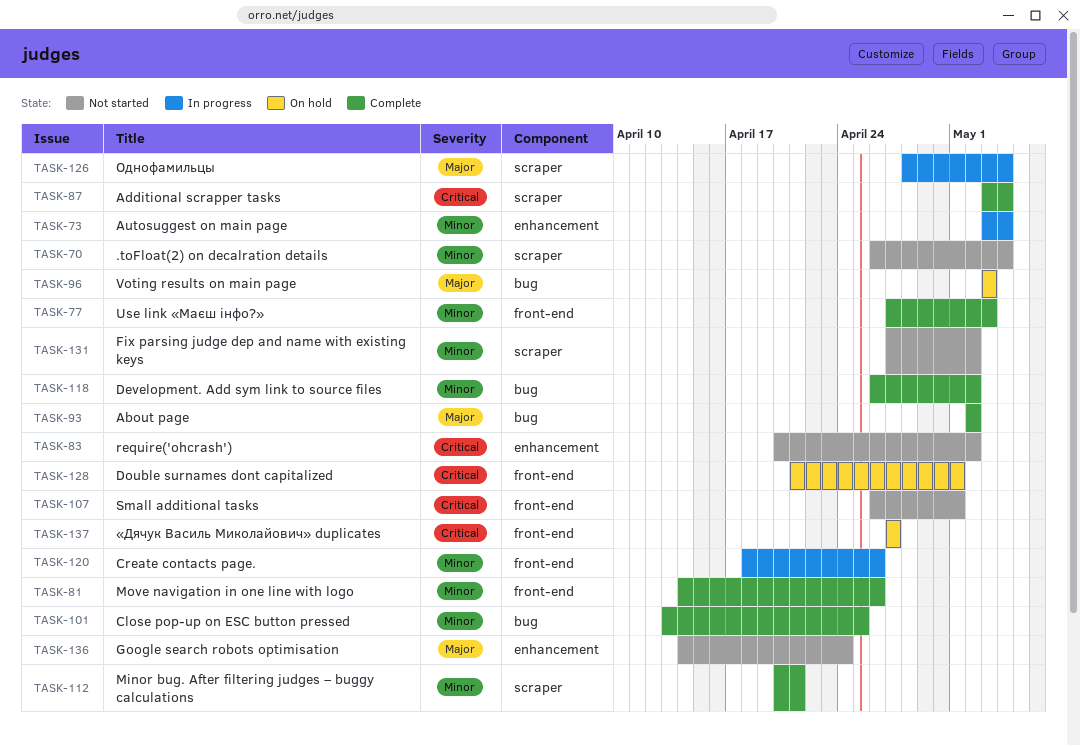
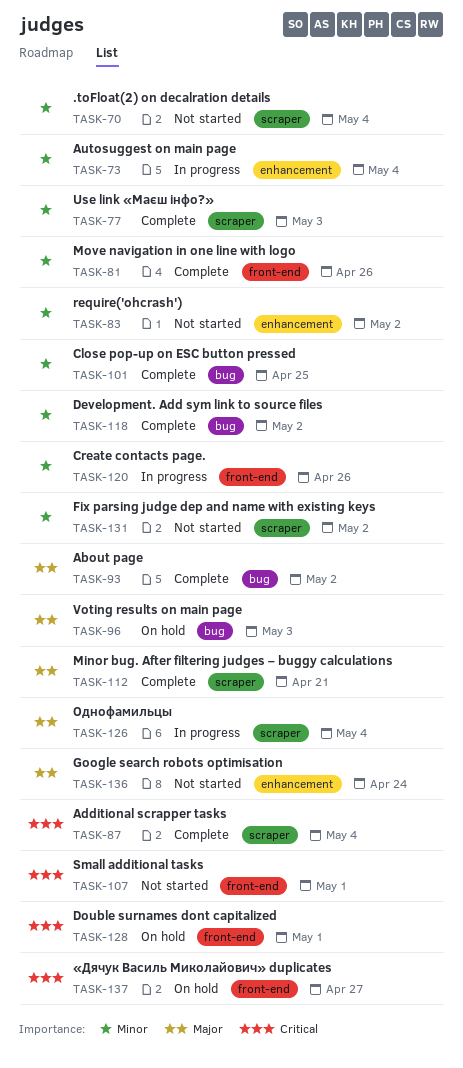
TASK-77, label: front-end -> scraper
TASK-83, priority: Critical -> Minor
TASK-112, priority: Minor -> Major

